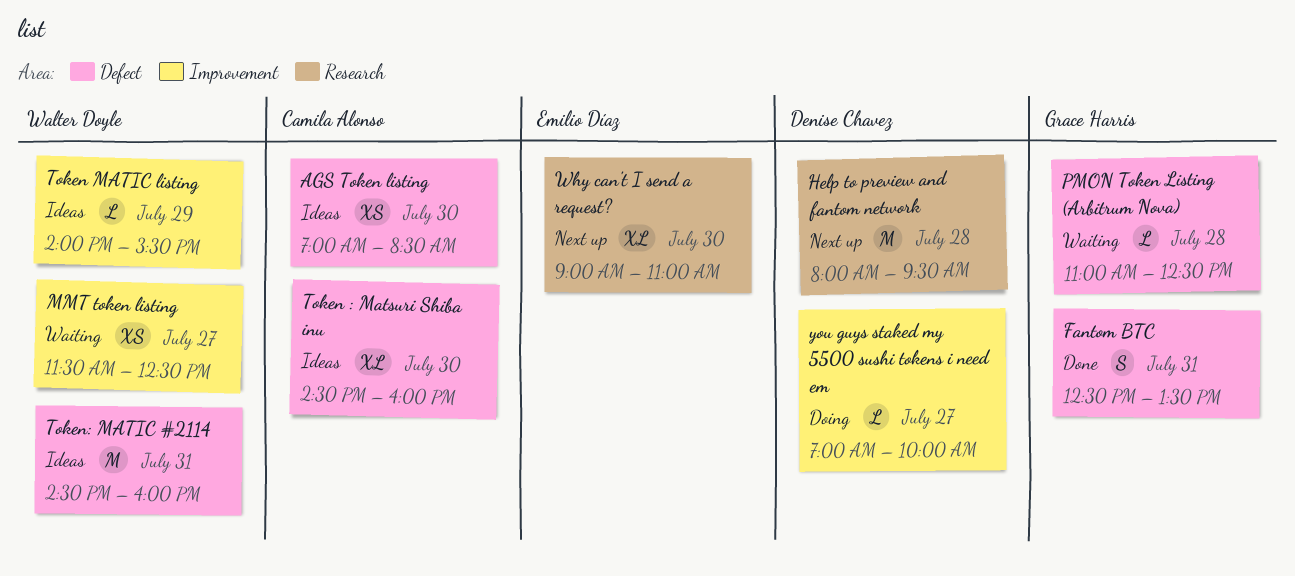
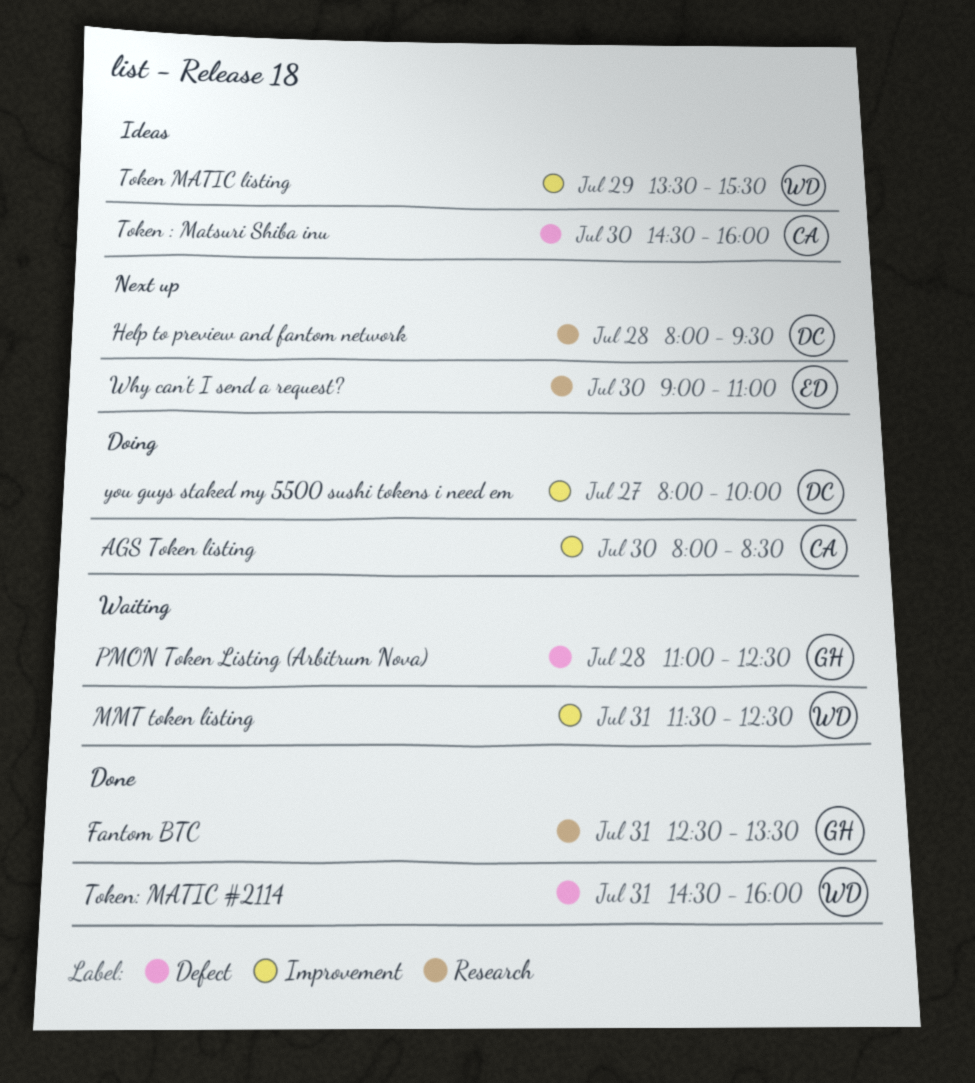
AGS Token listing, status: Ideas -> Doing
AGS Token listing, label: Defect -> Improvement
AGS Token listing, begins: 07:00 -> 08:00
Fantom BTC, label: Defect -> Research
MMT token listing, day: Jul 27 -> Jul 31
Token MATIC listing, begins: 14:00 -> 13:30
Token: MATIC #2114, status: Ideas -> Done
you guys staked my 5500 sushi tokens i need em, begins: 07:00 -> 08:00

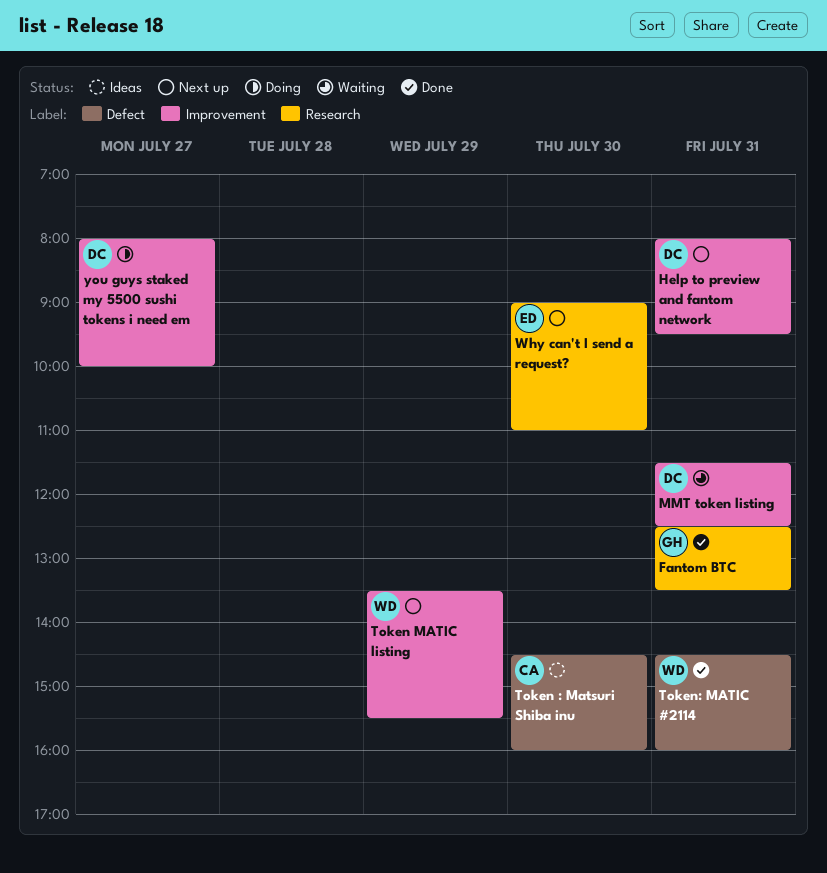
AGS Token listing: present -> none
Help to preview and fantom network, label: Research -> Improvement
Help to preview and fantom network, day: Jul 28 -> Jul 31
MMT token listing, owner: WD -> DC
PMON Token Listing (Arbitrum Nova): present -> none
Token MATIC listing, status: Ideas -> Next up

